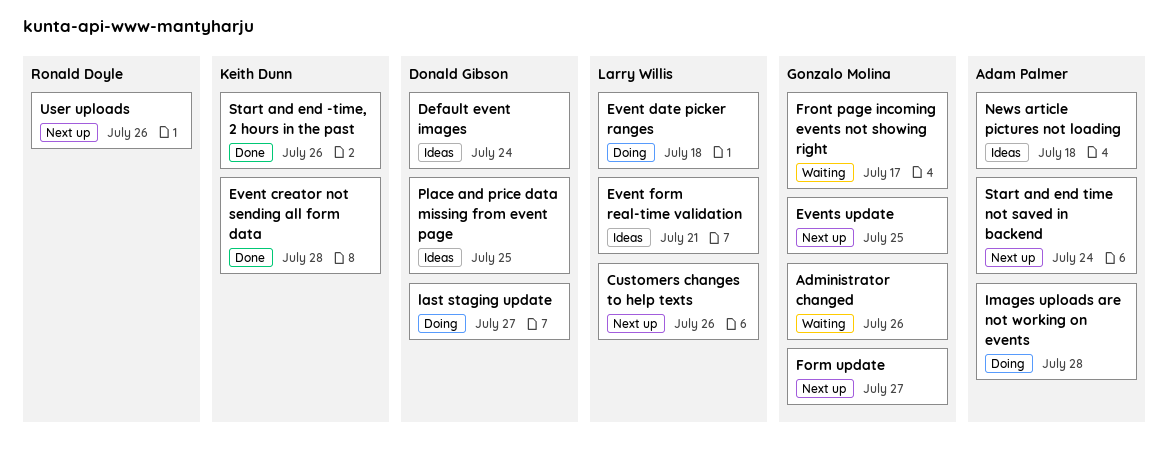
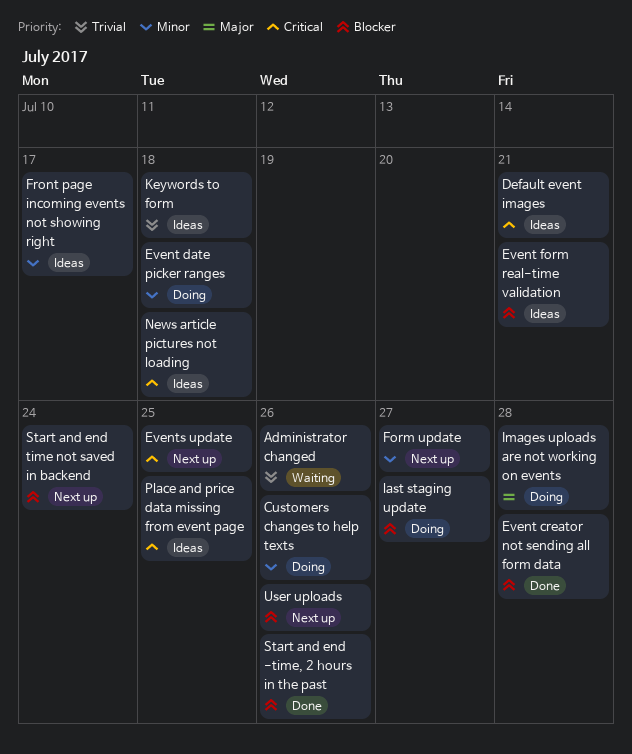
Customers changes to help texts, status: Next up -> Doing
Default event images, due: Jul 24 -> Jul 21
Front page incoming events not showing right, status: Waiting -> Ideas
Keywords to form: none -> present

